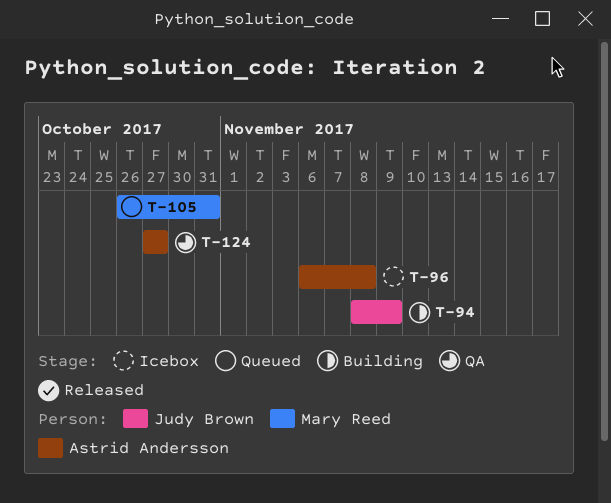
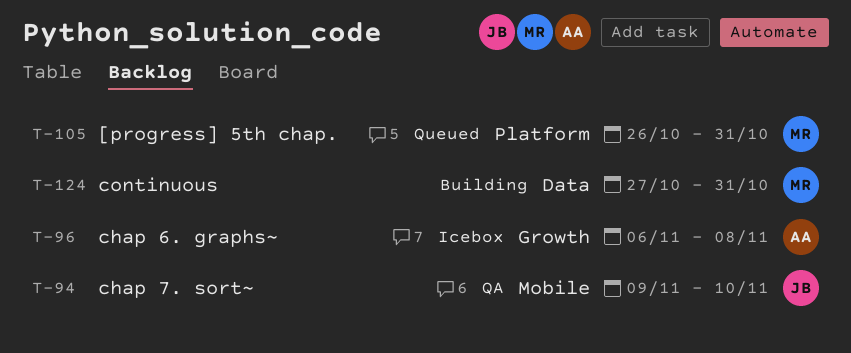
T-94, status: Building -> QA
T-94, start: Nov 8 -> Nov 9
T-94, due: Nov 9 -> Nov 10
T-124, status: QA -> Building
T-124, owner: Astrid Andersson -> Mary Reed
T-124, due: Oct 27 -> Oct 31

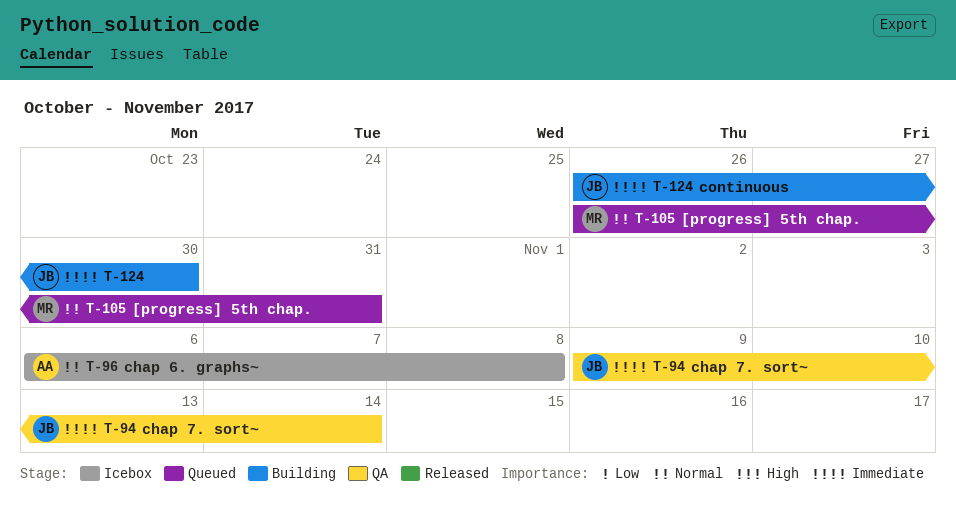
T-94, due: Nov 10 -> Nov 14
T-124, owner: MR -> JB
T-124, start: Oct 27 -> Oct 26
T-124, due: Oct 31 -> Oct 30

